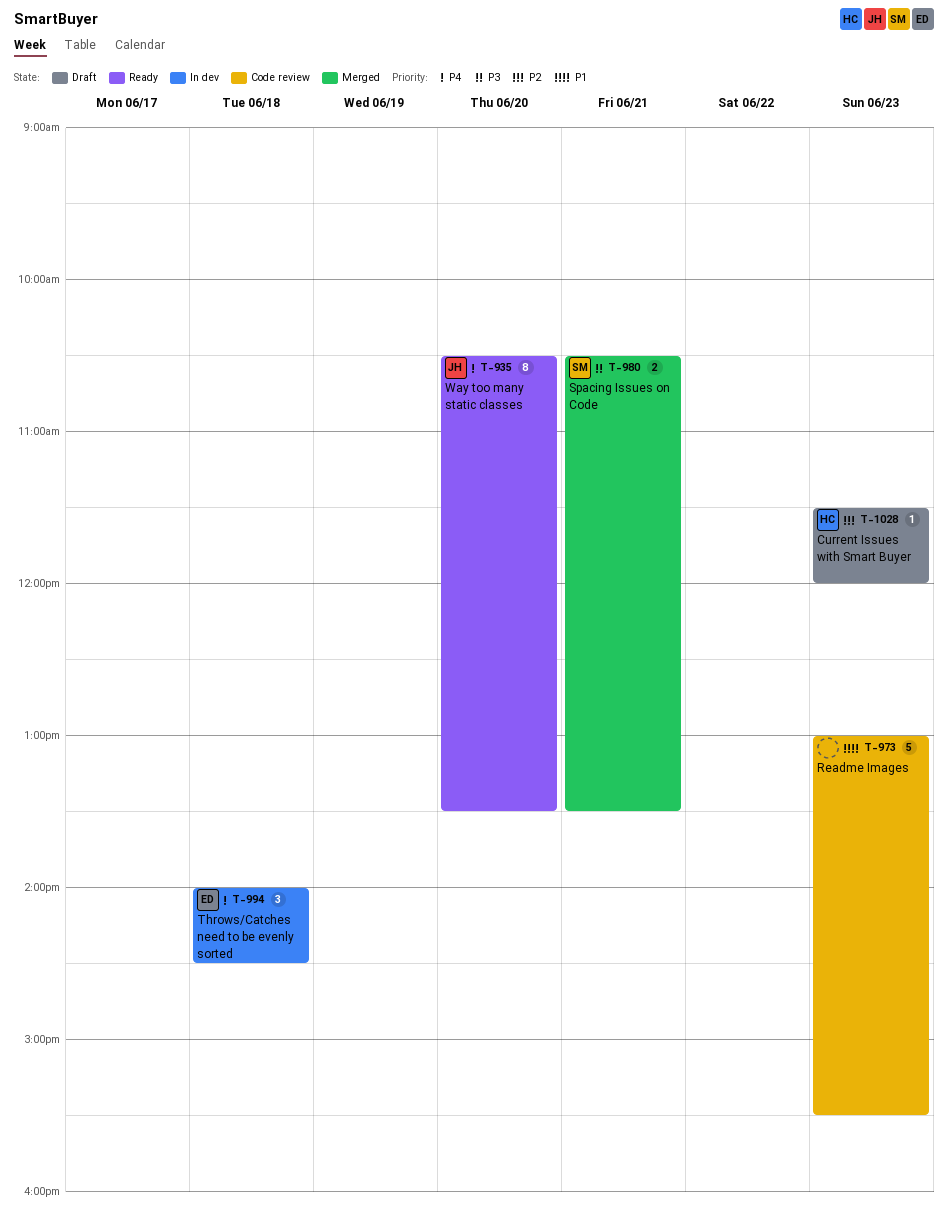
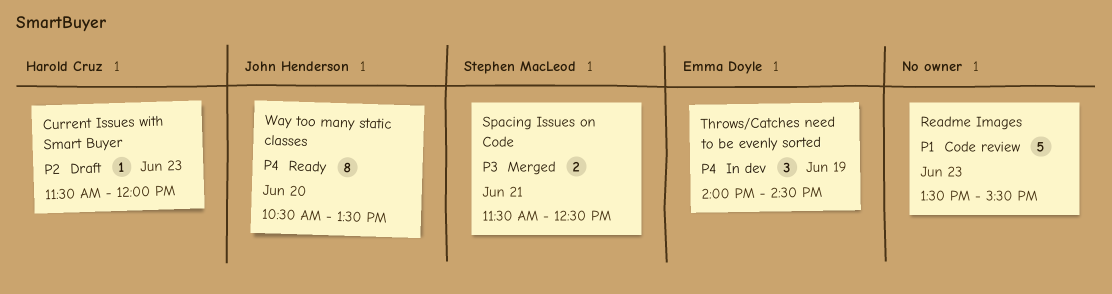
Readme Images, begins: 13:00 -> 13:30
Spacing Issues on Code, begins: 10:30 -> 11:30
Spacing Issues on Code, ends: 13:30 -> 12:30
Throws/Catches need to be evenly sorted, day: Jun 18 -> Jun 19

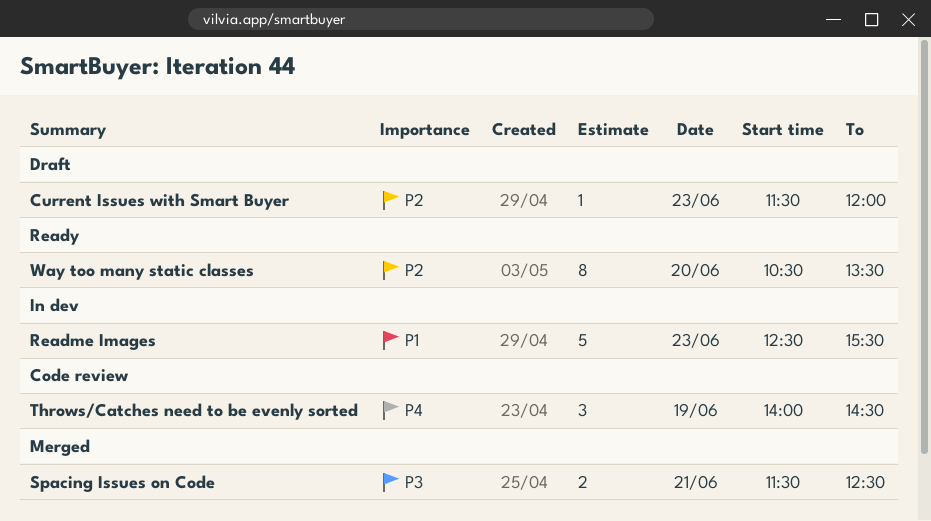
Readme Images, status: Code review -> In dev
Readme Images, begins: 13:30 -> 12:30
Throws/Catches need to be evenly sorted, status: In dev -> Code review
Way too many static classes, priority: P4 -> P2

